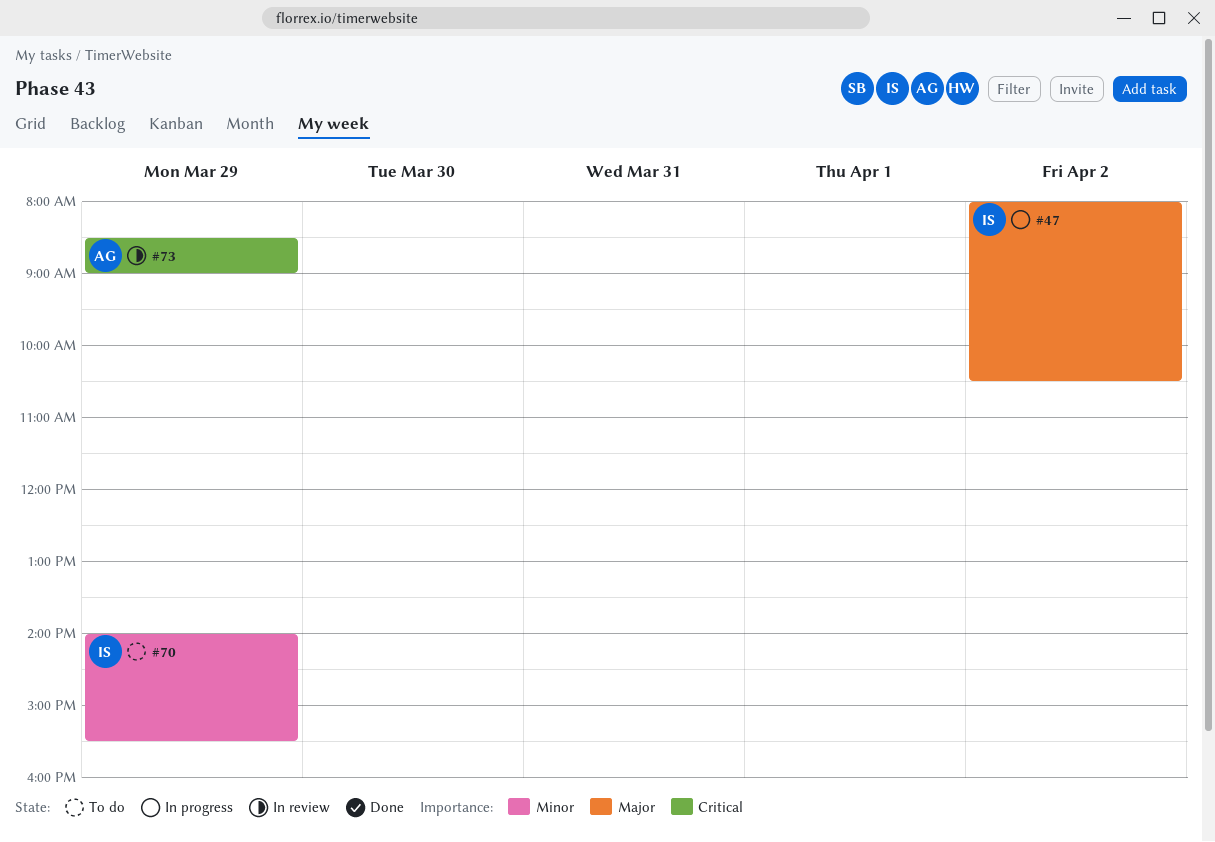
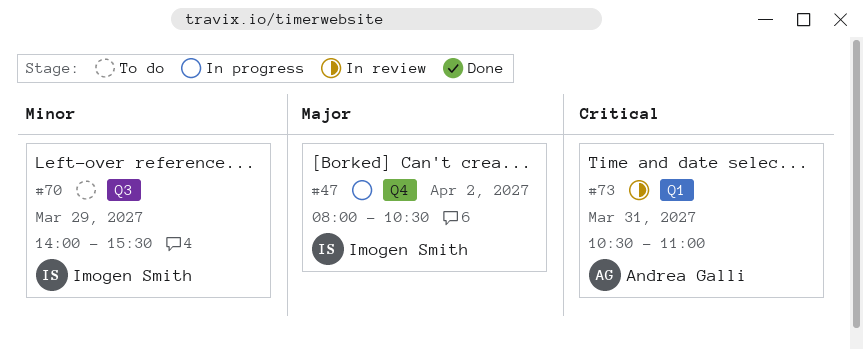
#73, day: Mar 29 -> Mar 31
#73, begins: 08:30 -> 10:30
#73, ends: 09:00 -> 11:00

